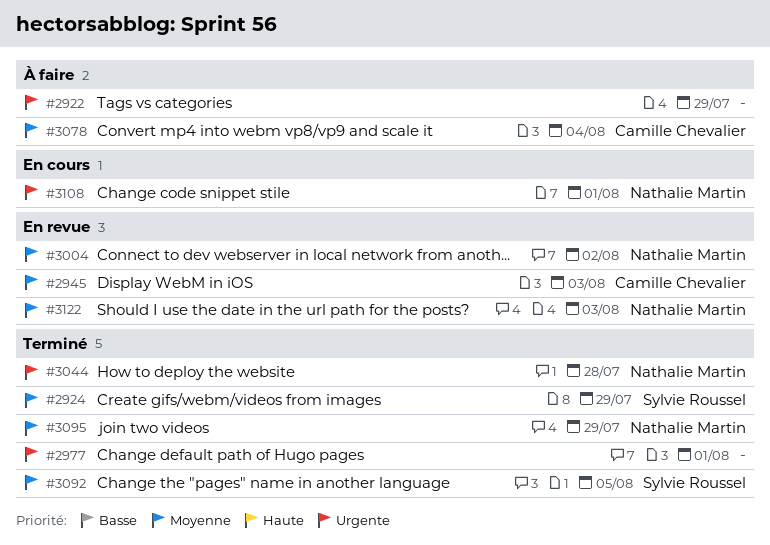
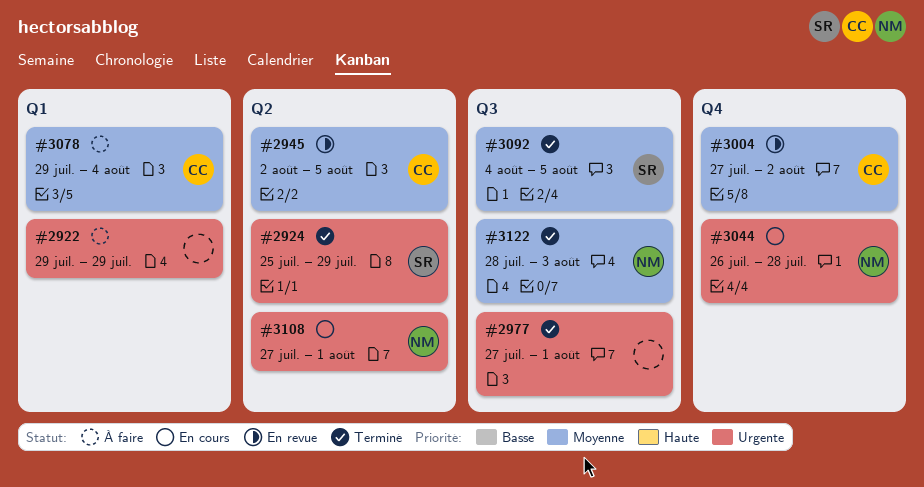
#2924, priority: Moyenne -> Urgente
#2945, due: Aug 3 -> Aug 5
#3004, owner: Nathalie Martin -> Camille Chevalier
#3044, status: Terminé -> En cours
#3095: present -> none
#3122, status: En revue -> Terminé

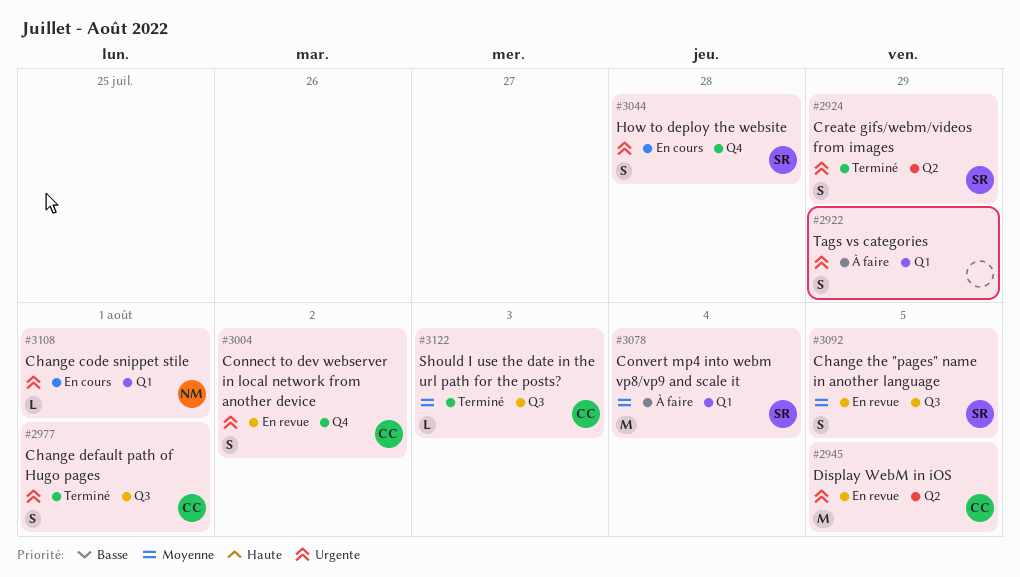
#2945, priority: Moyenne -> Urgente
#2977, owner: none -> CC
#3004, priority: Moyenne -> Urgente
#3044, owner: NM -> SR
#3078, owner: CC -> SR
#3092, status: Terminé -> En revue
#3108, label: Q2 -> Q1
#3122, owner: NM -> CC

